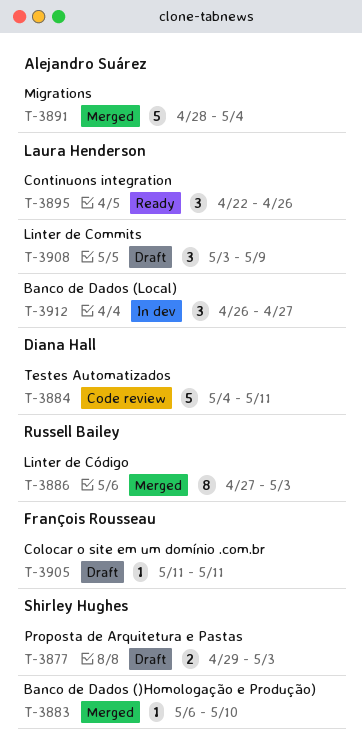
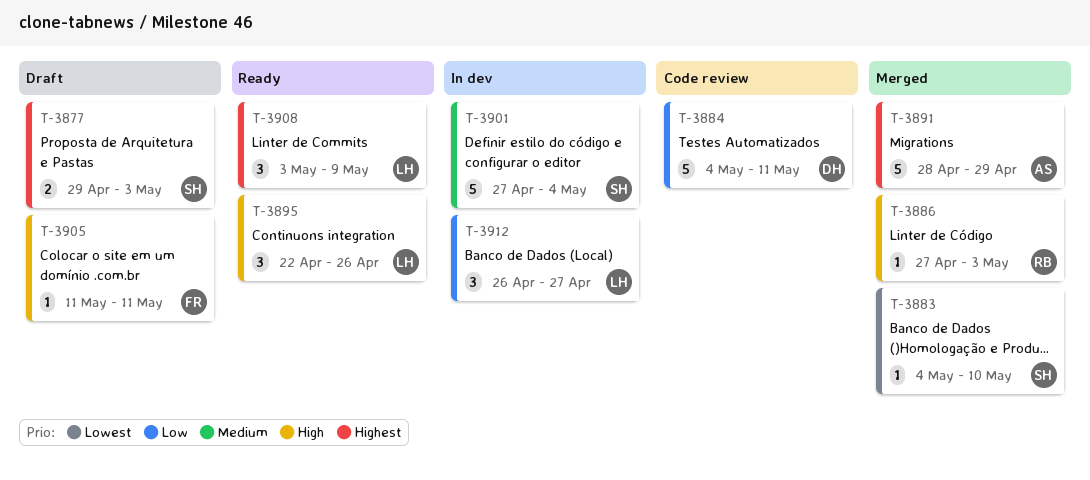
T-3883, start: May 6 -> May 4
T-3886, estimate: 8 -> 1
T-3891, due: May 4 -> Apr 29
T-3901: none -> present
T-3908, status: Draft -> Ready

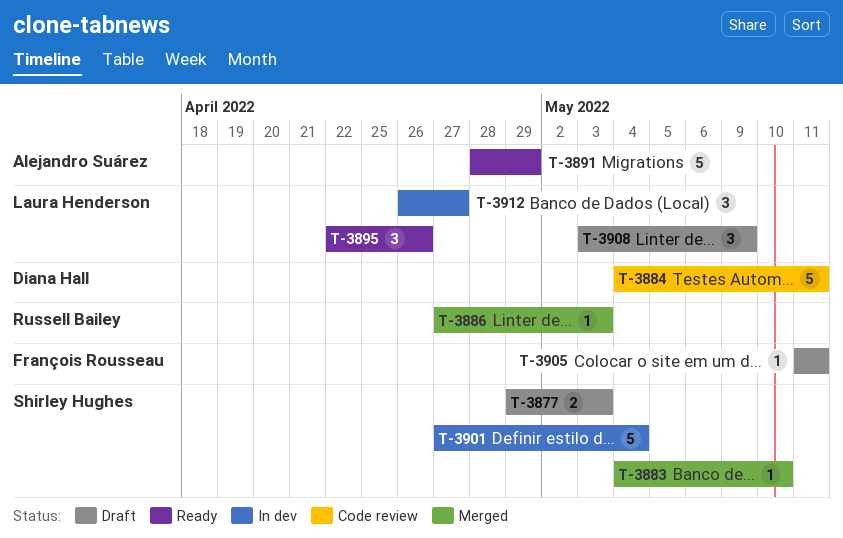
T-3891, status: Merged -> Ready
T-3908, status: Ready -> Draft

